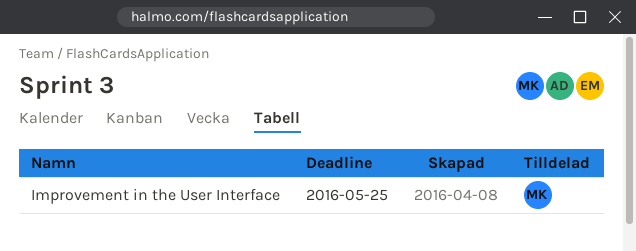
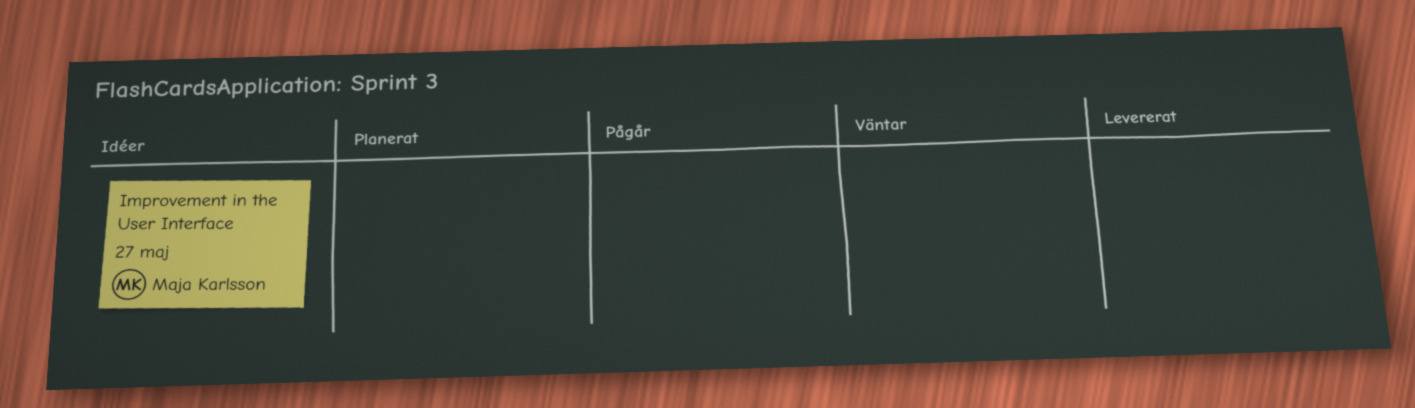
Improvement in the User Interface, due: May 25 -> May 27

